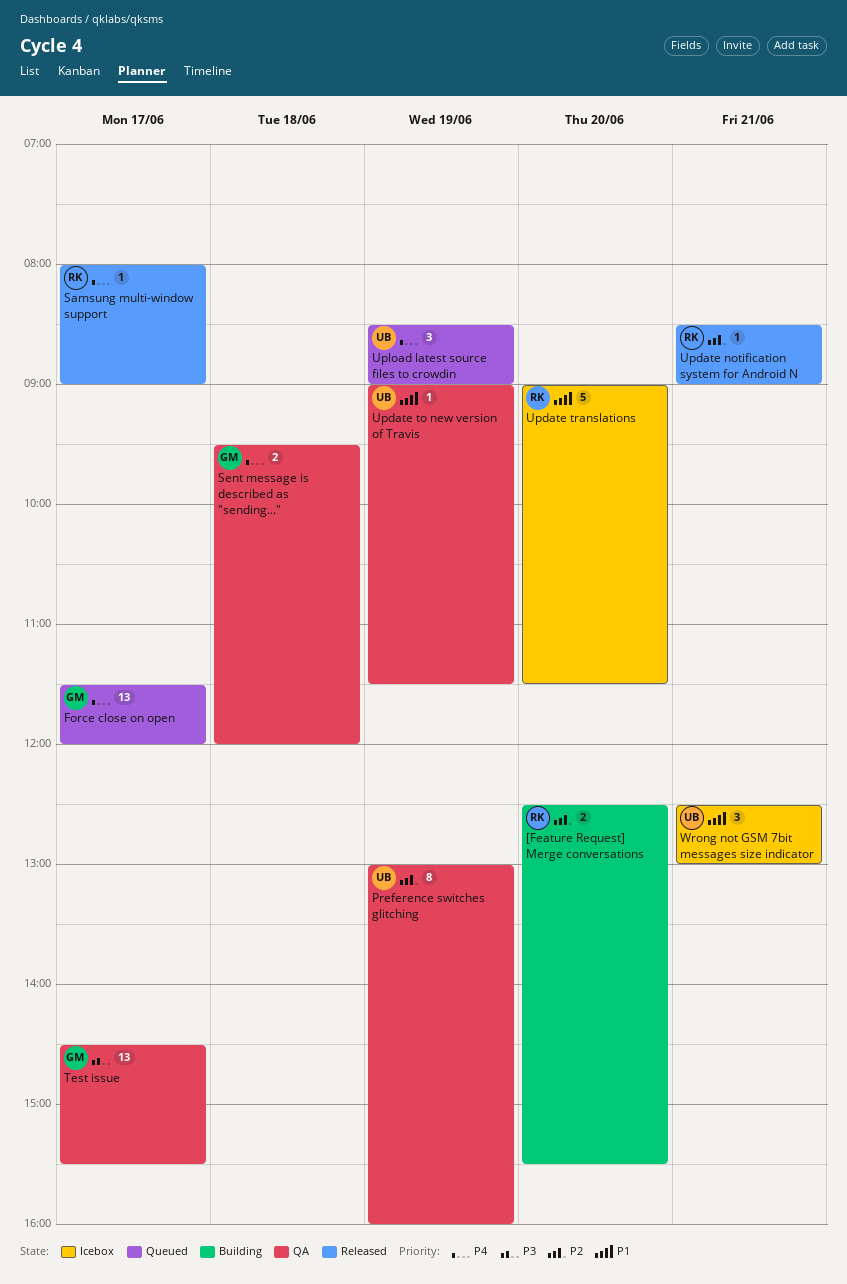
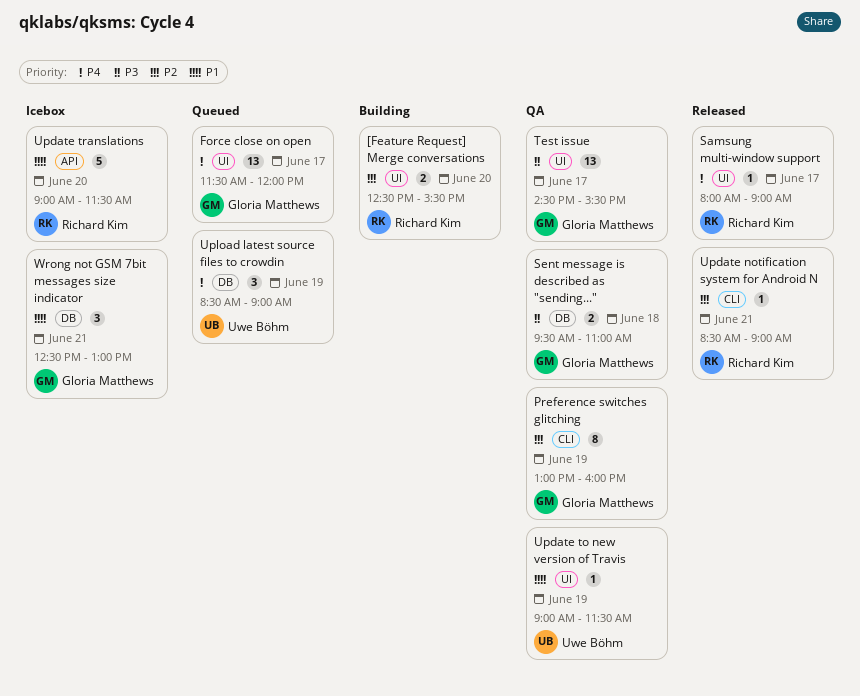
Preference switches glitching, owner: Uwe Böhm -> Gloria Matthews
Sent message is described as "sending...", priority: P4 -> P3
Sent message is described as "sending...", ends: 12:00 -> 11:00
Wrong not GSM 7bit messages size indicator, owner: Uwe Böhm -> Gloria Matthews

